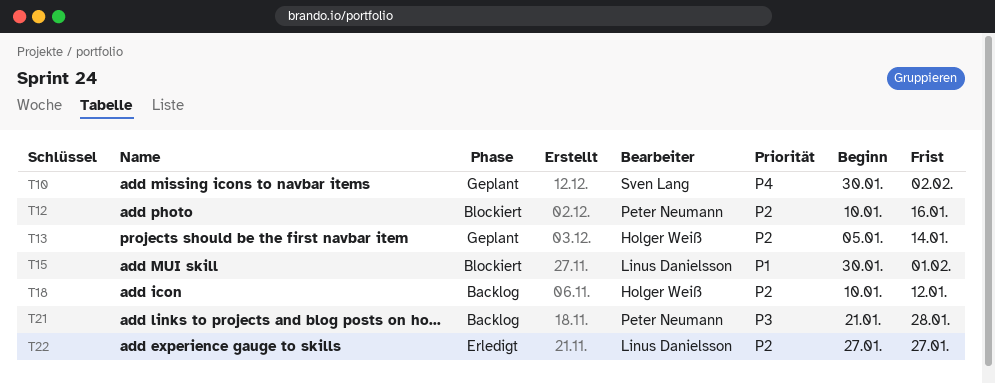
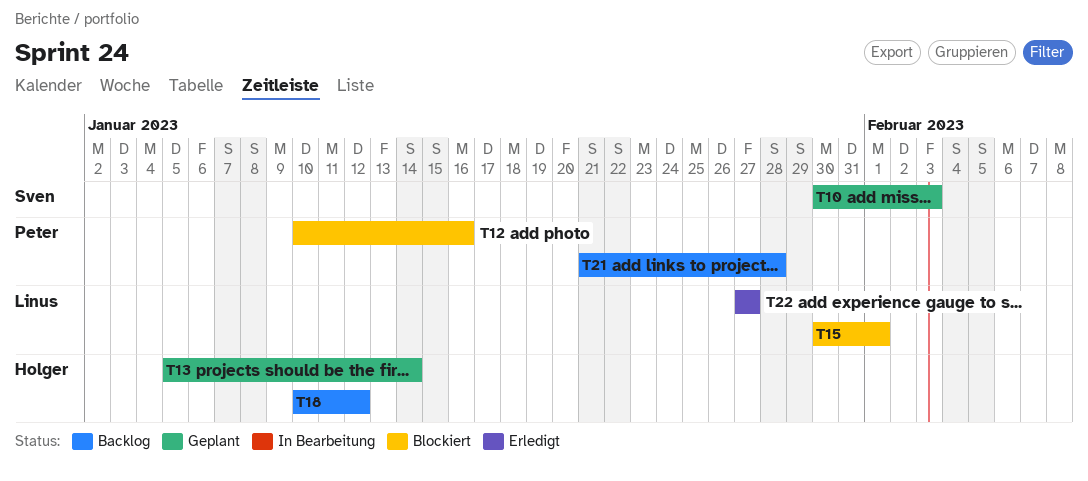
T10, due: Feb 2 -> Feb 3

